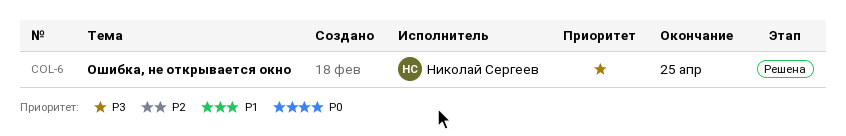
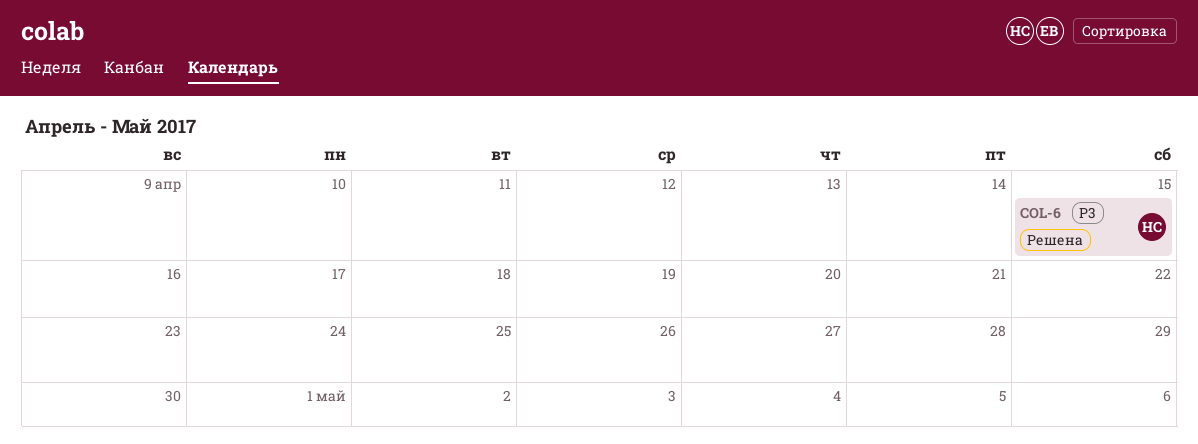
COL-6, due: Apr 25 -> Apr 15

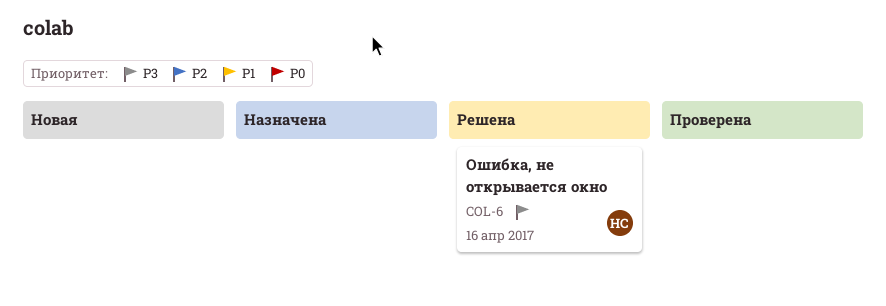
COL-6, due: Apr 15 -> Apr 16

